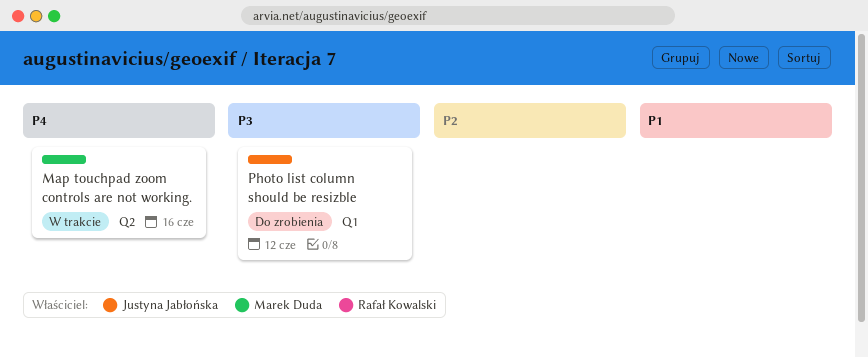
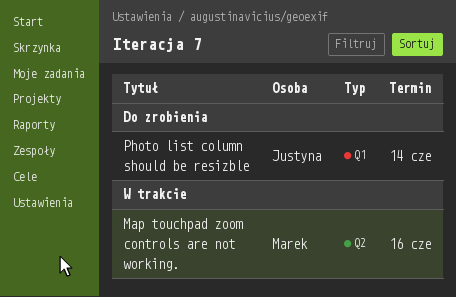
Photo list column should be resizble, due: Jun 12 -> Jun 14

